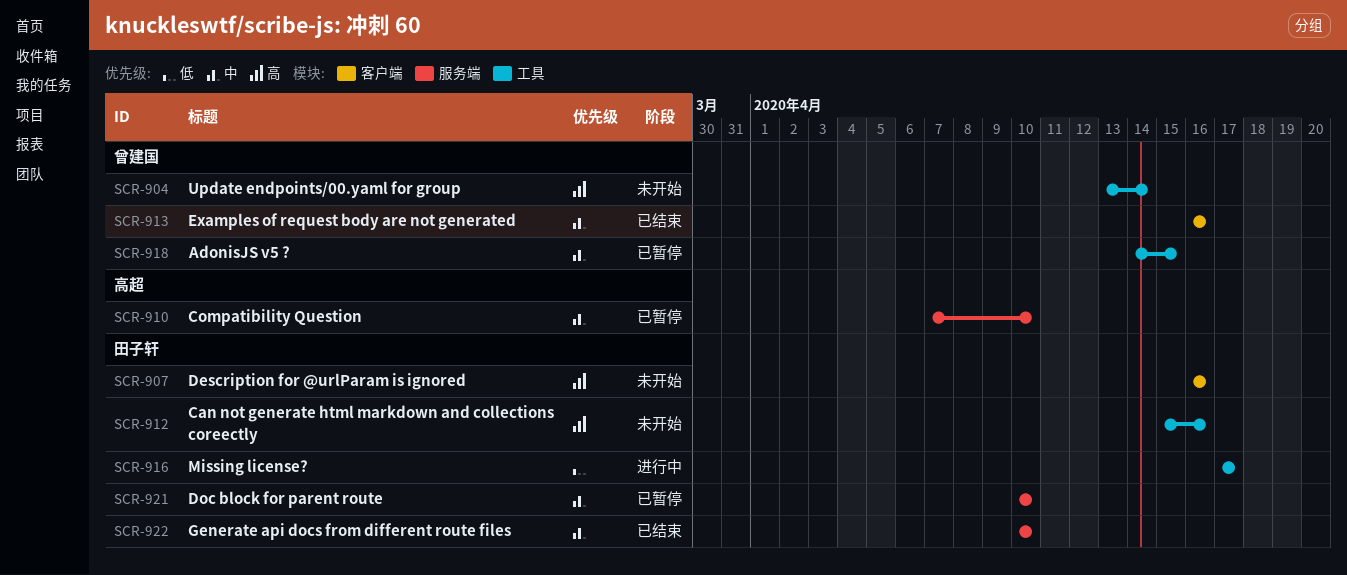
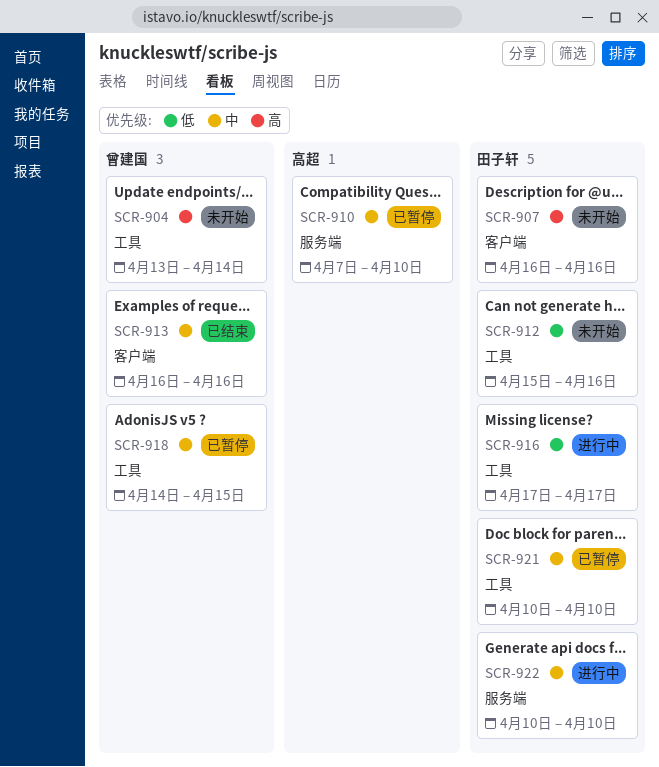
SCR-912, priority: 高 -> 低
SCR-921, label: 服务端 -> 工具
SCR-922, status: 已结束 -> 进行中

